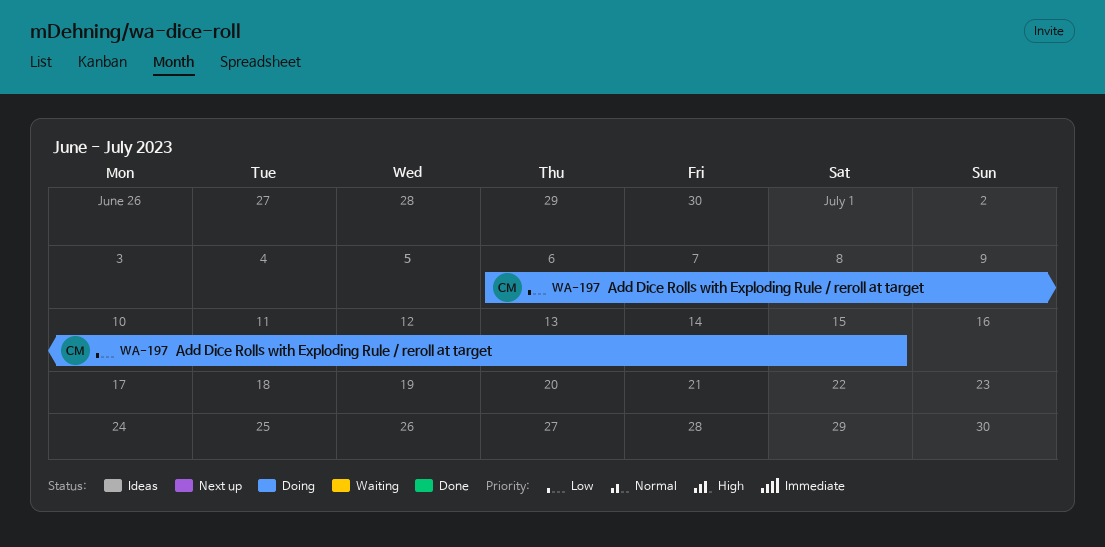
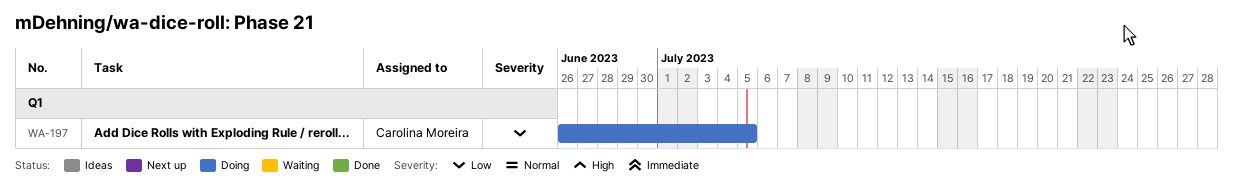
WA-197, start: Jul 6 -> Jun 26
WA-197, due: Jul 15 -> Jul 5

